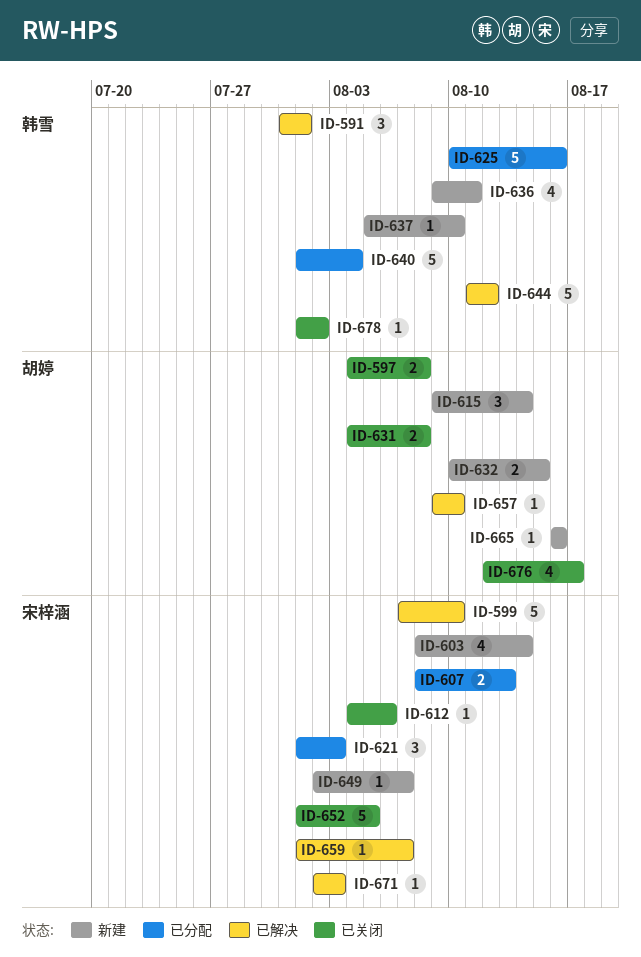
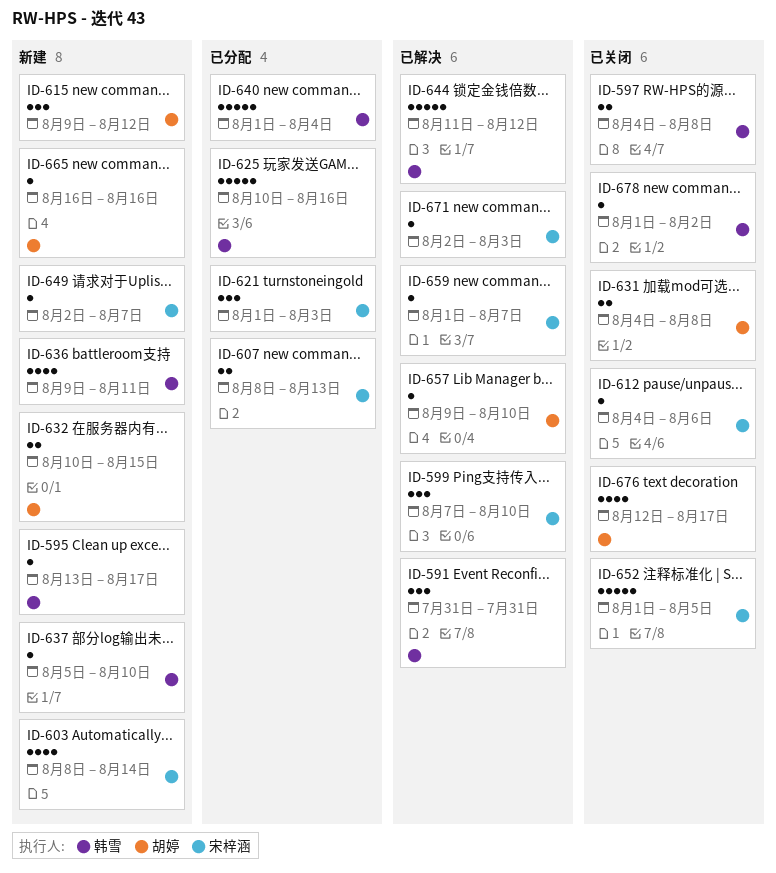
ID-591, due: Aug 1 -> Jul 31
ID-595: none -> present
ID-597, owner: 胡婷 -> 韩雪
ID-599, estimate: 5 -> 3
ID-615, due: Aug 14 -> Aug 12

